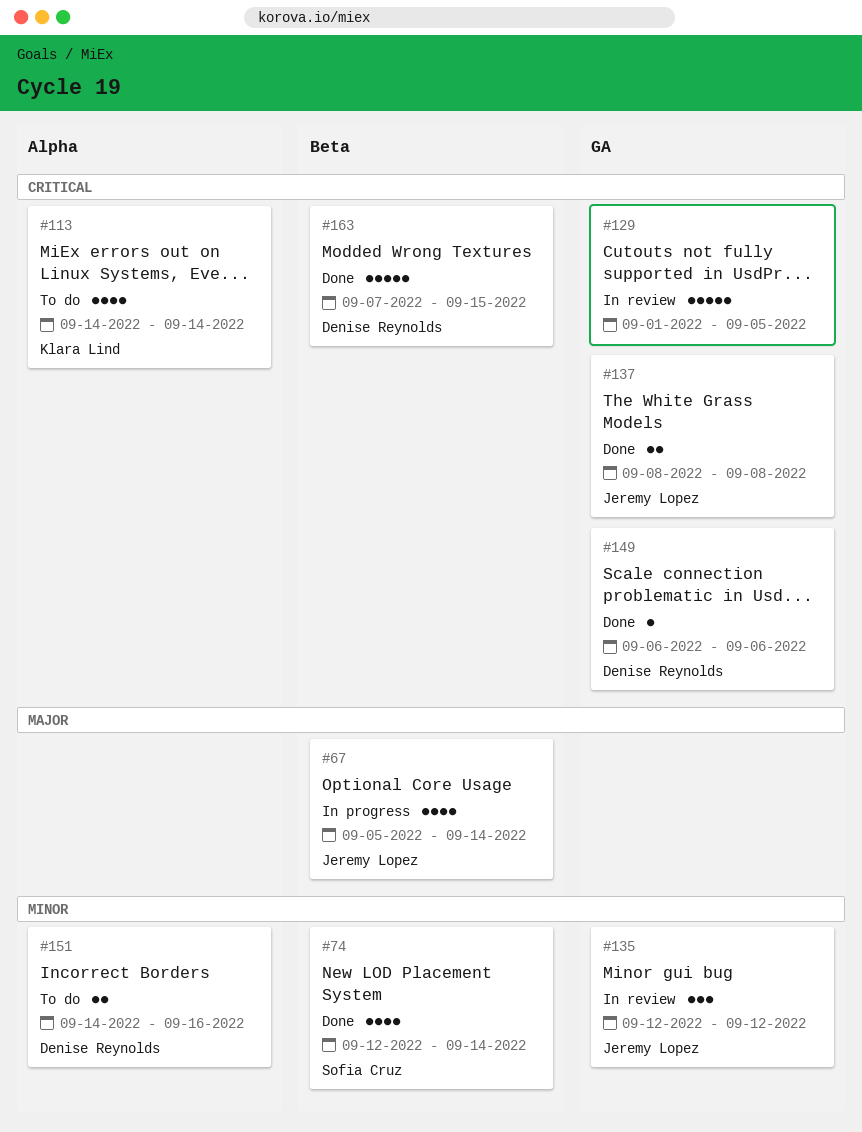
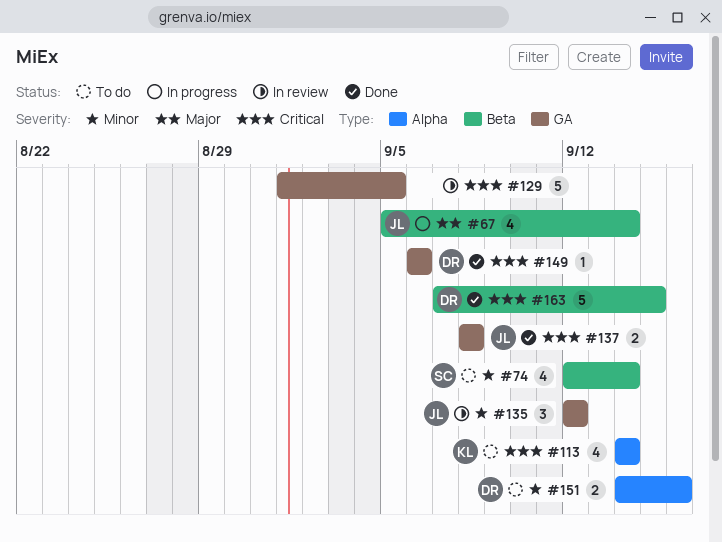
#74, status: Done -> To do

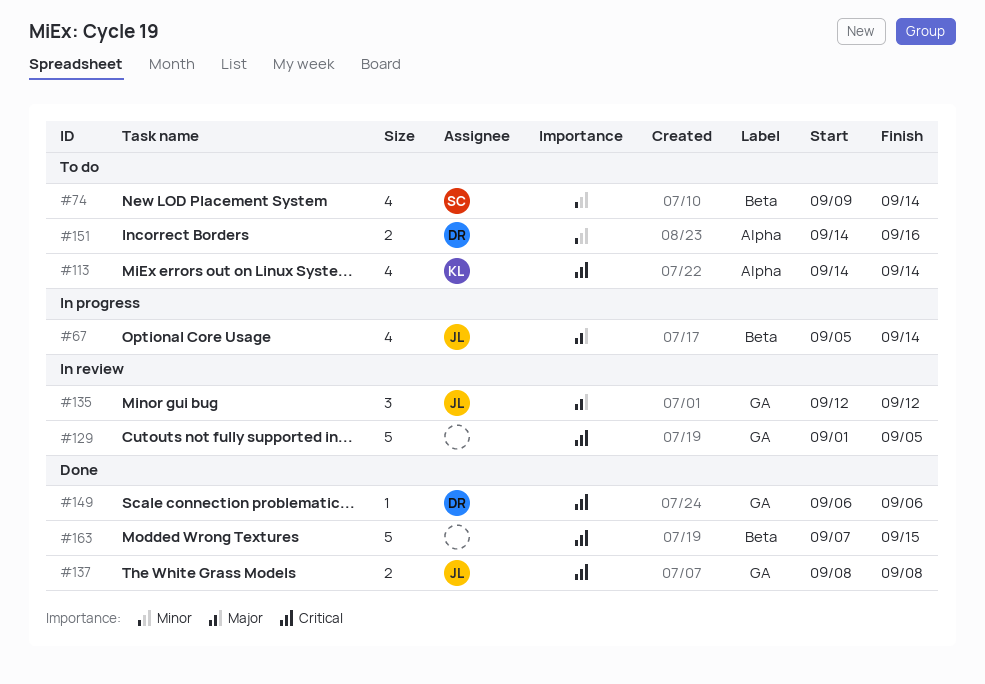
#74, start: Sep 12 -> Sep 9
#135, priority: Minor -> Major
#163, owner: DR -> none

